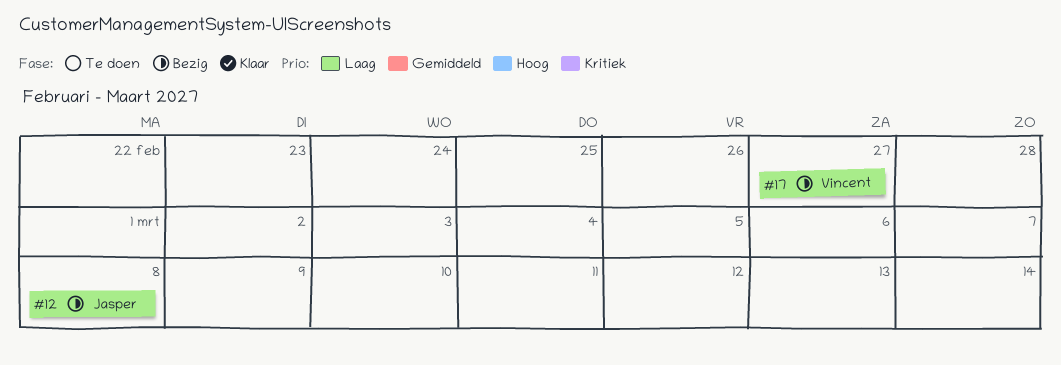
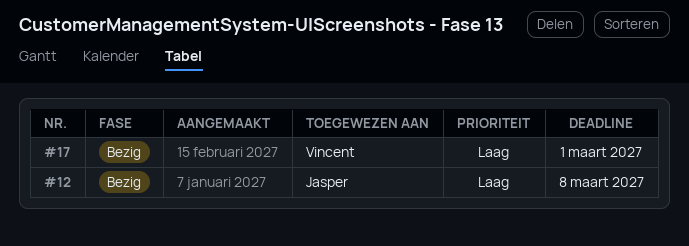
#17, due: Feb 27 -> Mar 1

